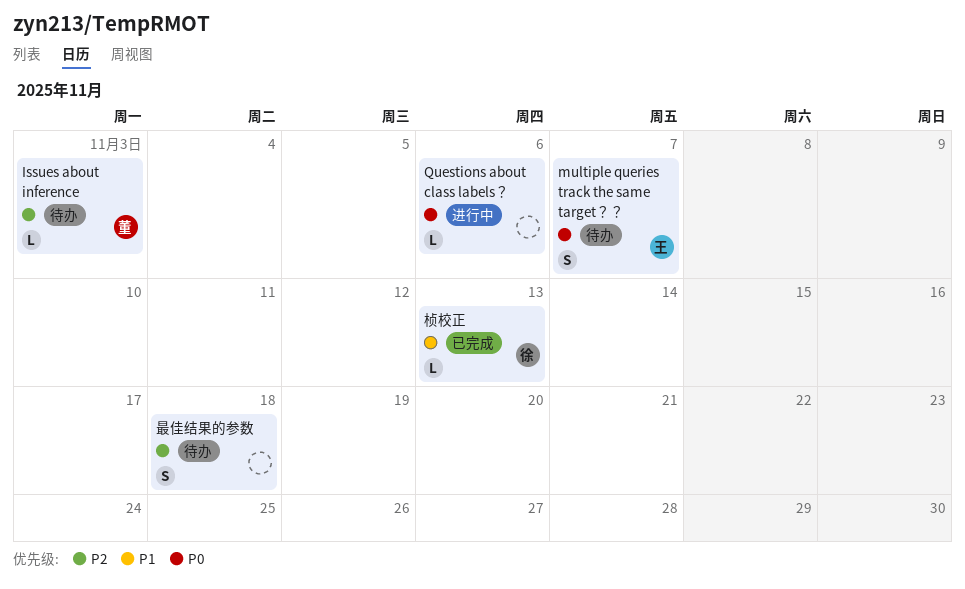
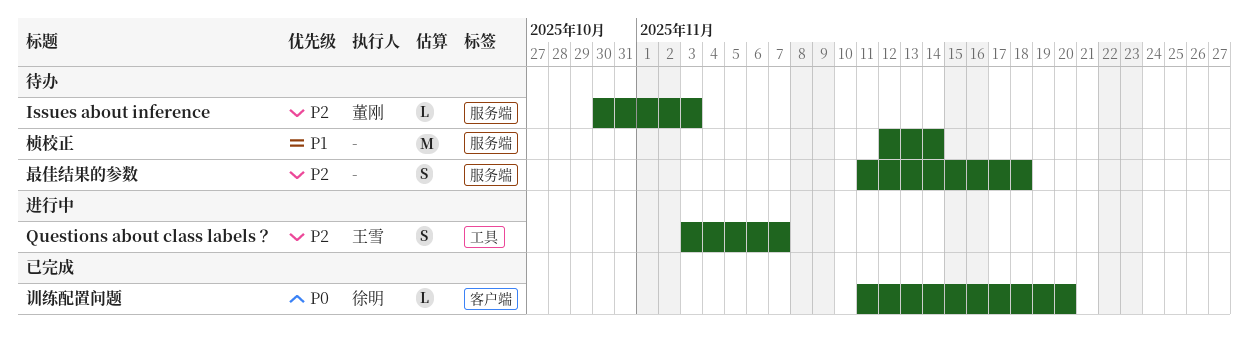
multiple queries track the same target？？: present -> none
Questions about class labels？, owner: none -> 王雪
Questions about class labels？, priority: P0 -> P2
Questions about class labels？, estimate: L -> S
Questions about class labels？, due: Nov 6 -> Nov 7
桢校正, status: 已完成 -> 待办
桢校正, owner: 徐明 -> none
桢校正, estimate: L -> M
桢校正, due: Nov 13 -> Nov 14
训练配置问题: none -> present

